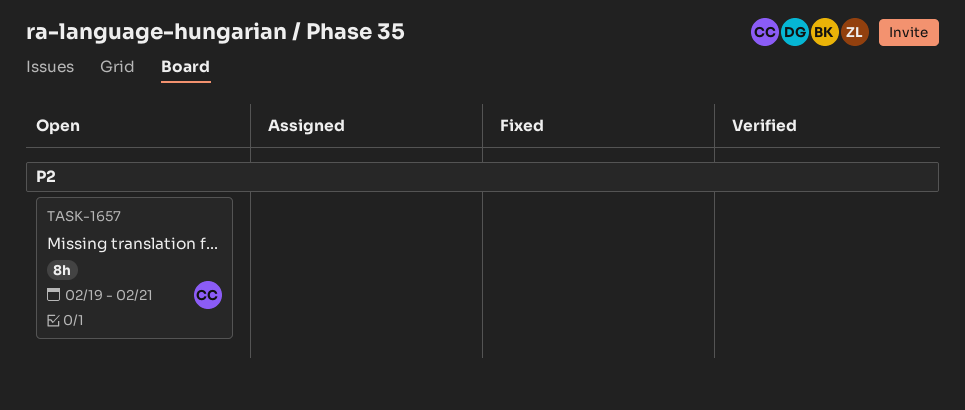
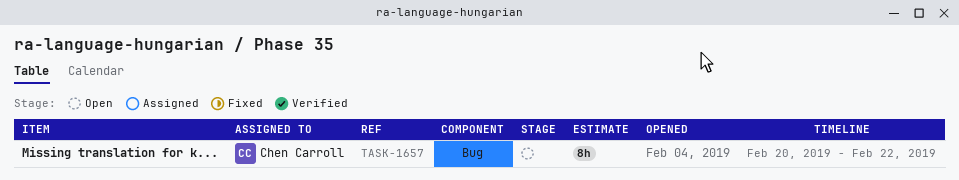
TASK-1657, start: Feb 19 -> Feb 20
TASK-1657, due: Feb 21 -> Feb 22

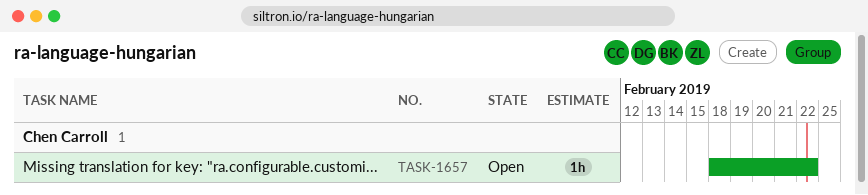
TASK-1657, estimate: 8h -> 1h
TASK-1657, start: Feb 20 -> Feb 18

